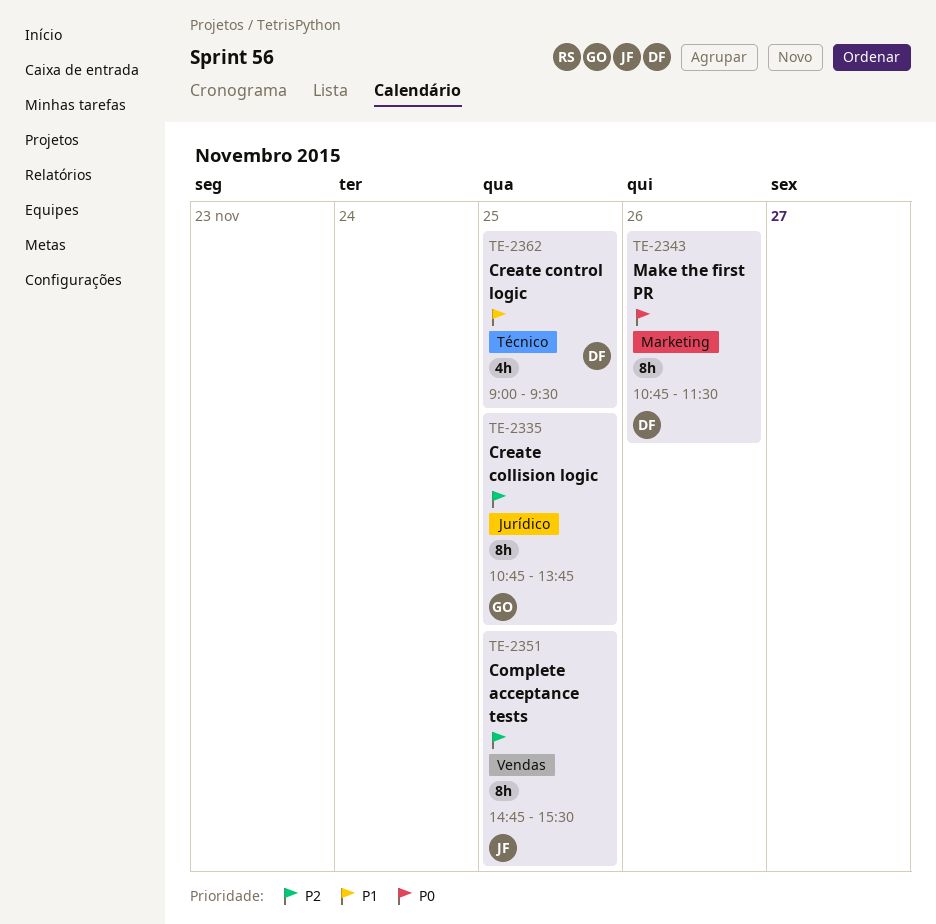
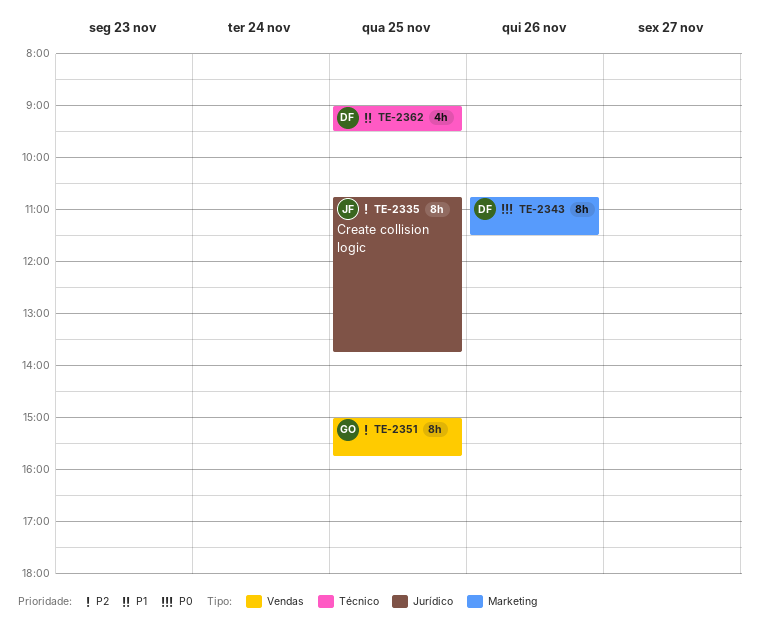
TE-2335, owner: GO -> JF
TE-2351, owner: JF -> GO
TE-2351, begins: 14:45 -> 15:00
TE-2351, ends: 15:30 -> 15:45

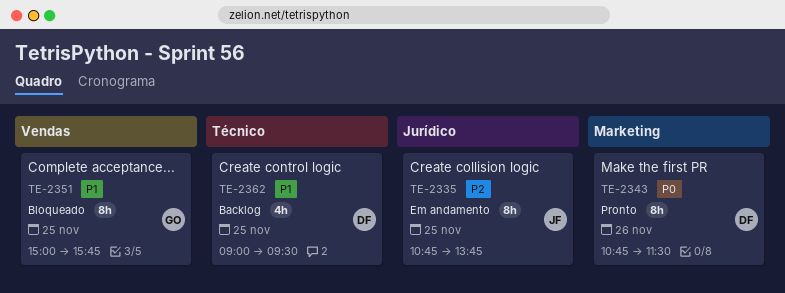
TE-2351, priority: P2 -> P1

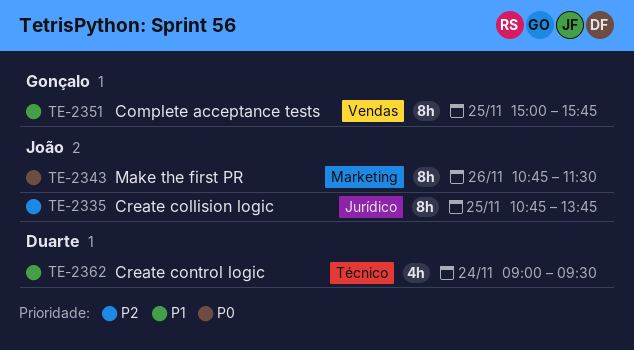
TE-2343, owner: Duarte -> João
TE-2362, day: Nov 25 -> Nov 24

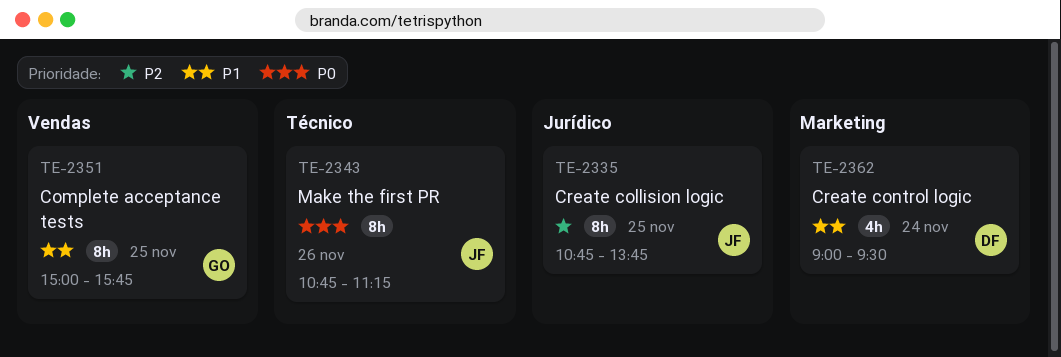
TE-2343, label: Marketing -> Técnico
TE-2343, ends: 11:30 -> 11:15
TE-2362, label: Técnico -> Marketing

